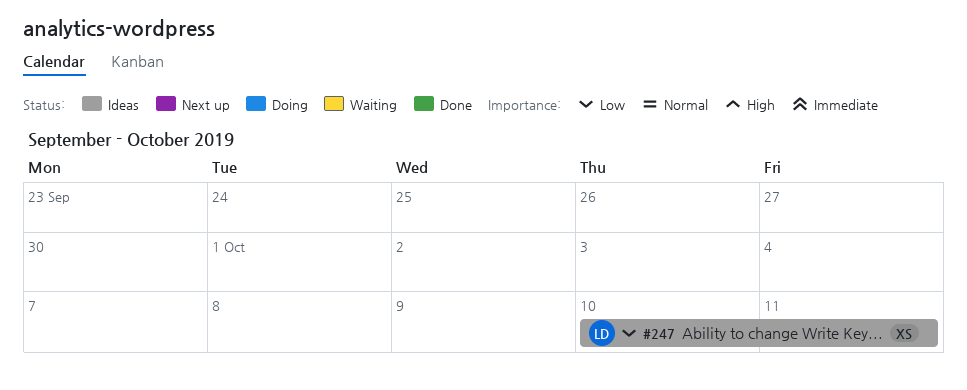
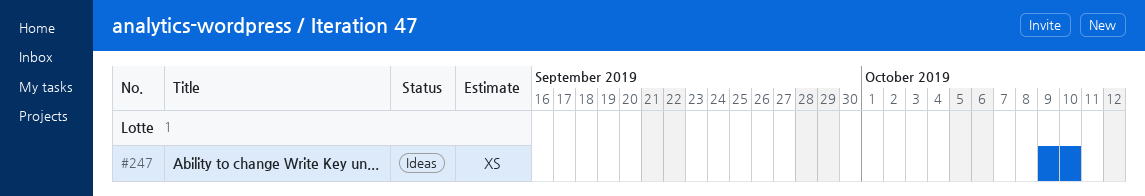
#247, start: Oct 10 -> Oct 9
#247, due: Oct 11 -> Oct 10

